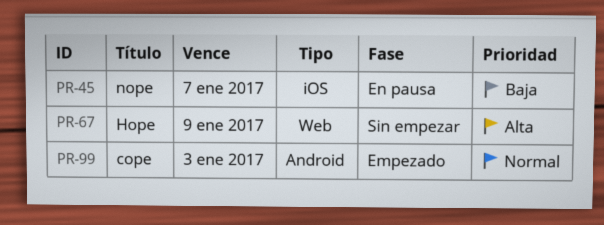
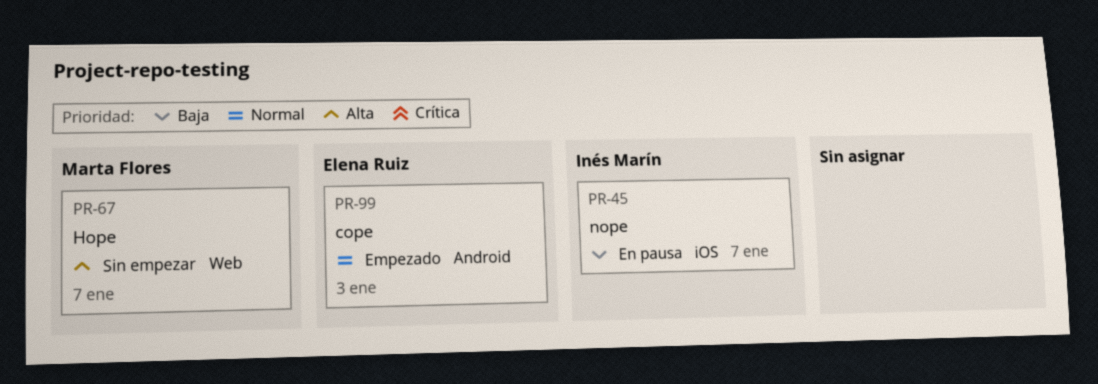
PR-67, due: Jan 9 -> Jan 7

